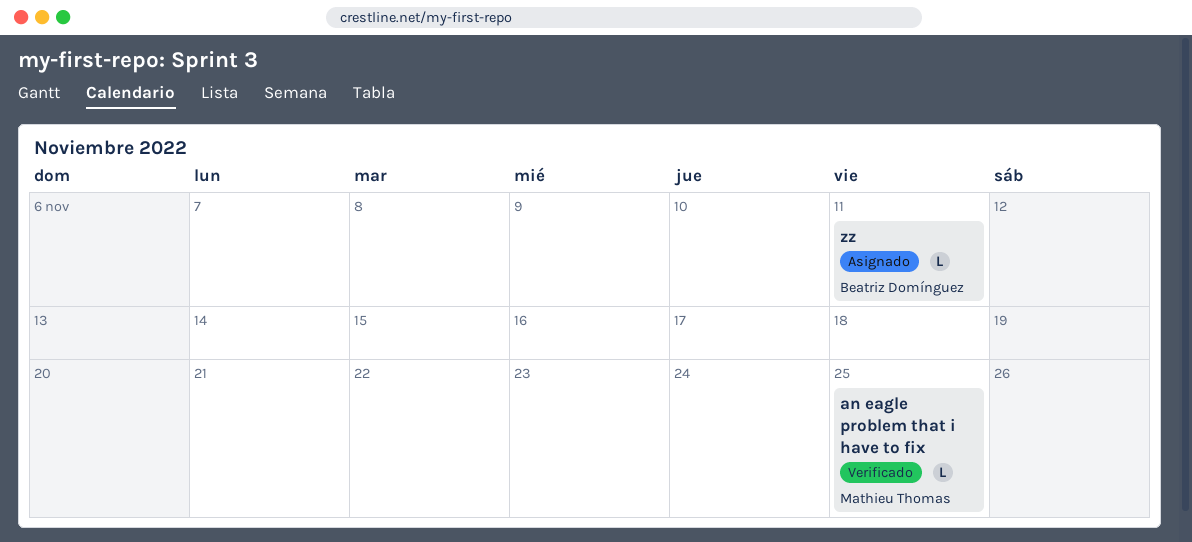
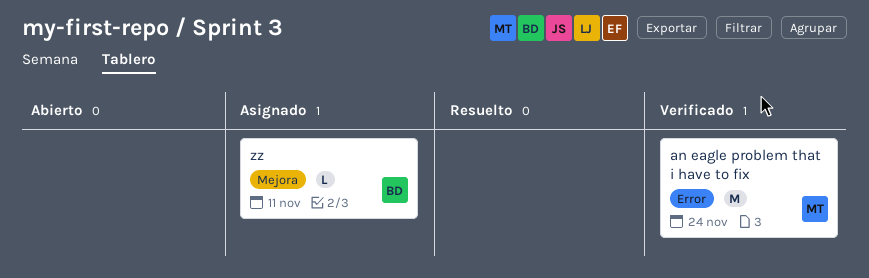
an eagle problem that i have to fix, estimate: L -> M
an eagle problem that i have to fix, due: Nov 25 -> Nov 24

